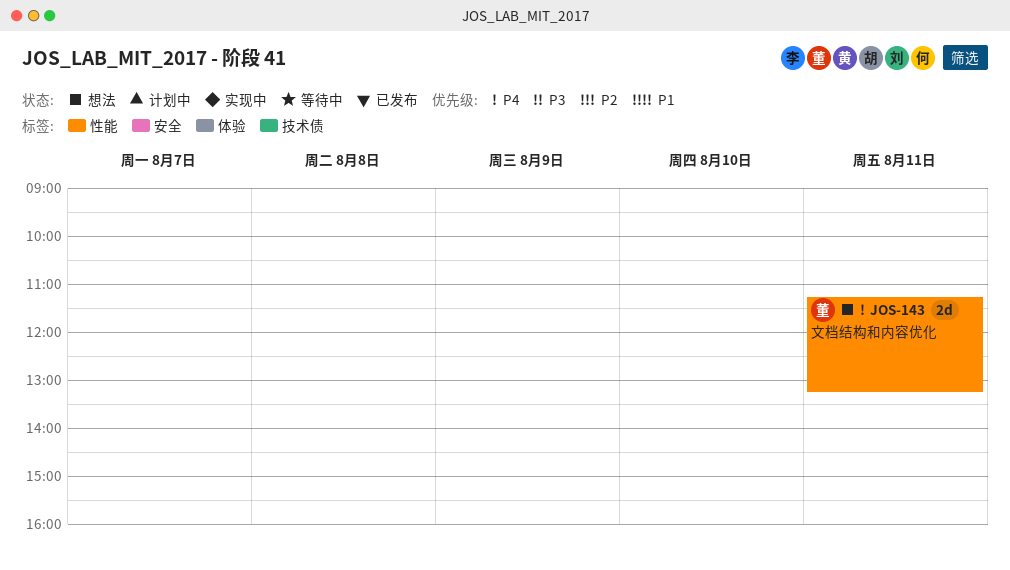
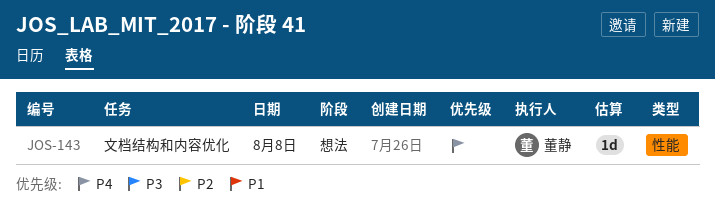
JOS-143, estimate: 2d -> 1d
JOS-143, day: Aug 11 -> Aug 8

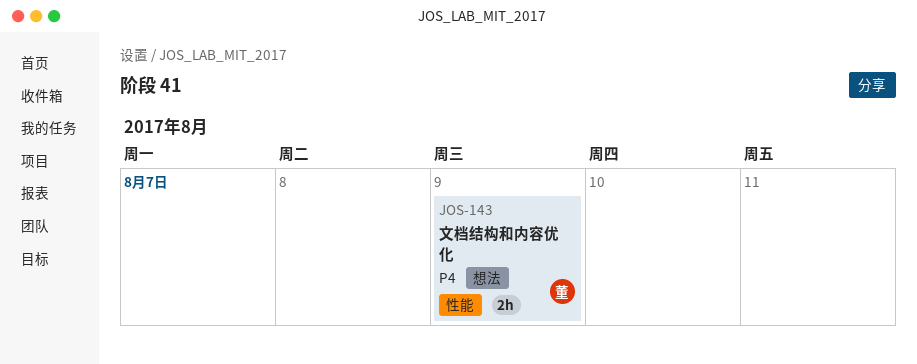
JOS-143, estimate: 1d -> 2h
JOS-143, day: Aug 8 -> Aug 9

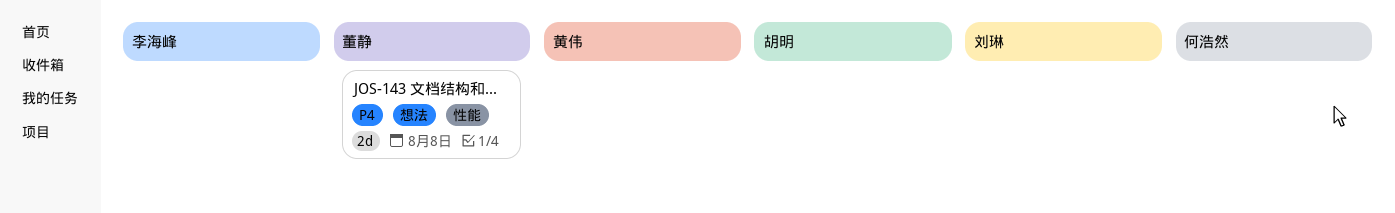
JOS-143, estimate: 2h -> 2d
JOS-143, day: Aug 9 -> Aug 8

